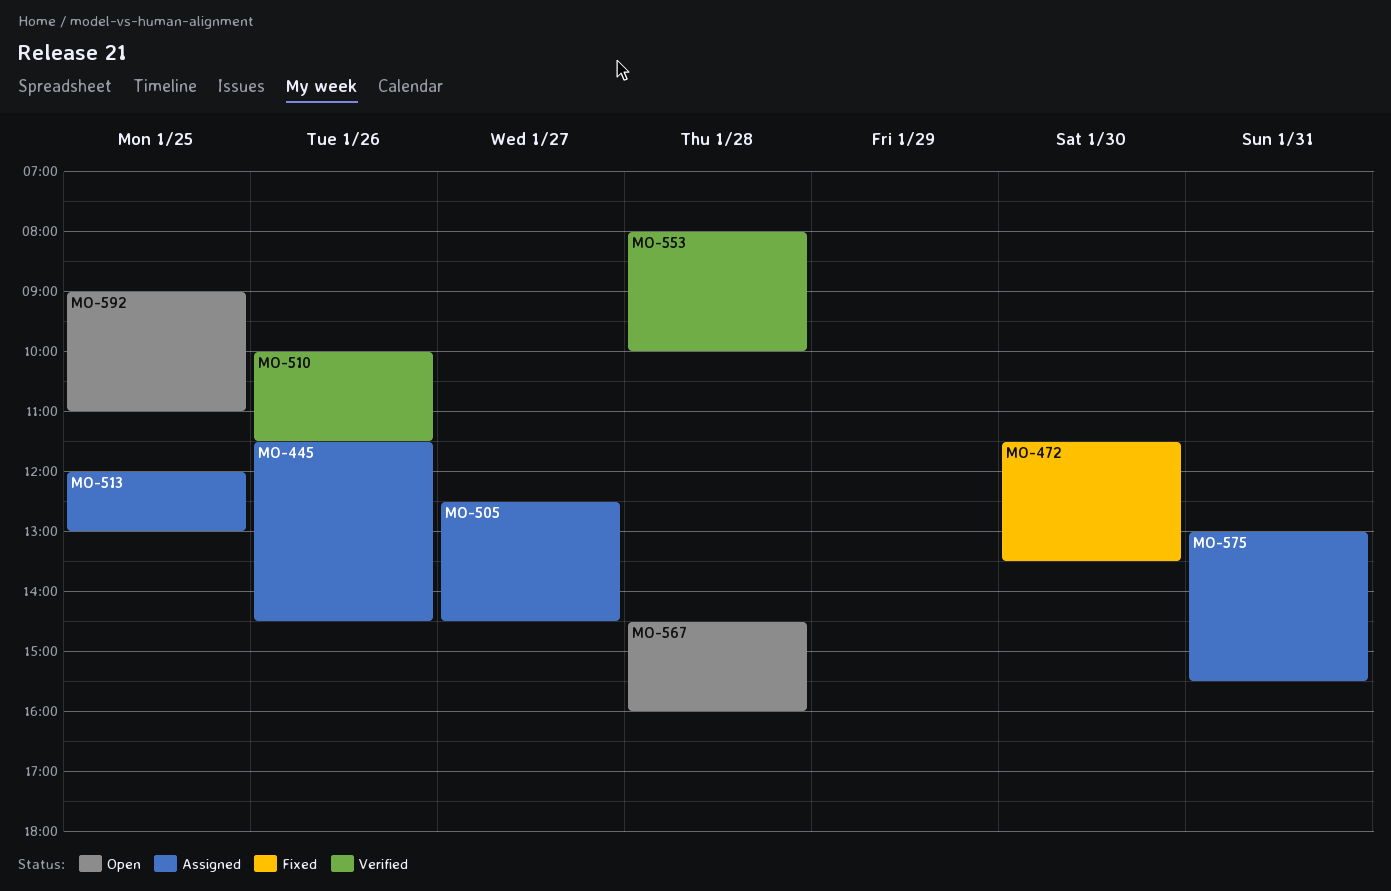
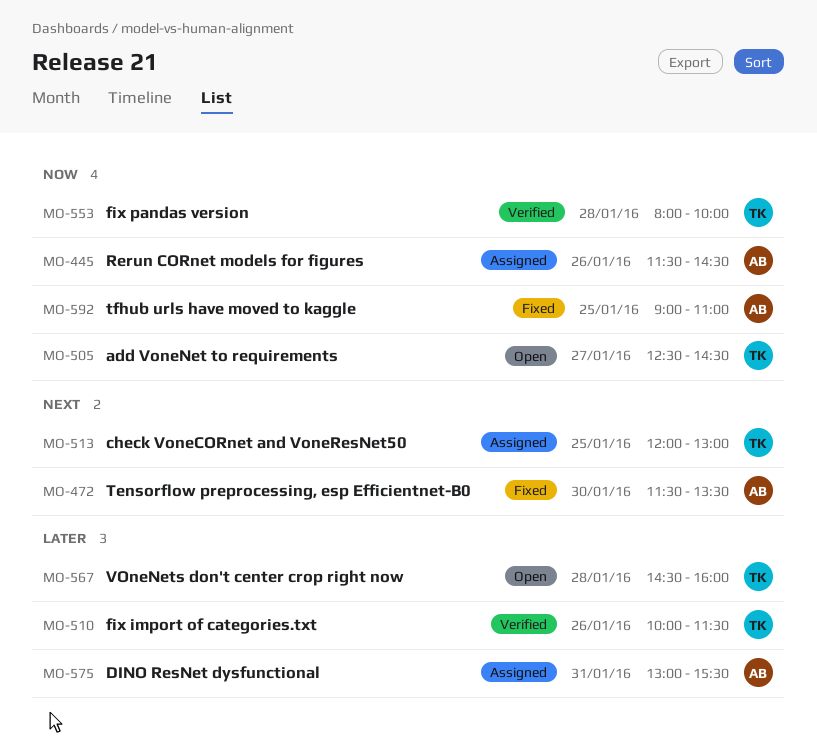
MO-505, status: Assigned -> Open
MO-592, status: Open -> Fixed

